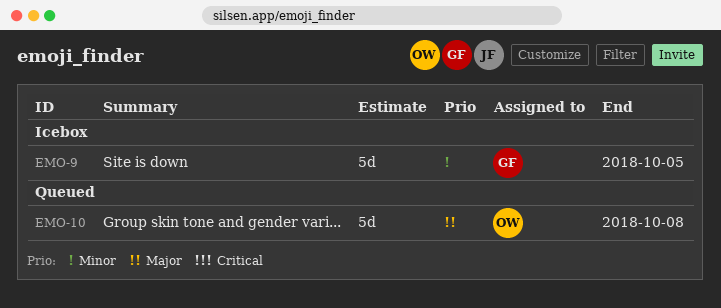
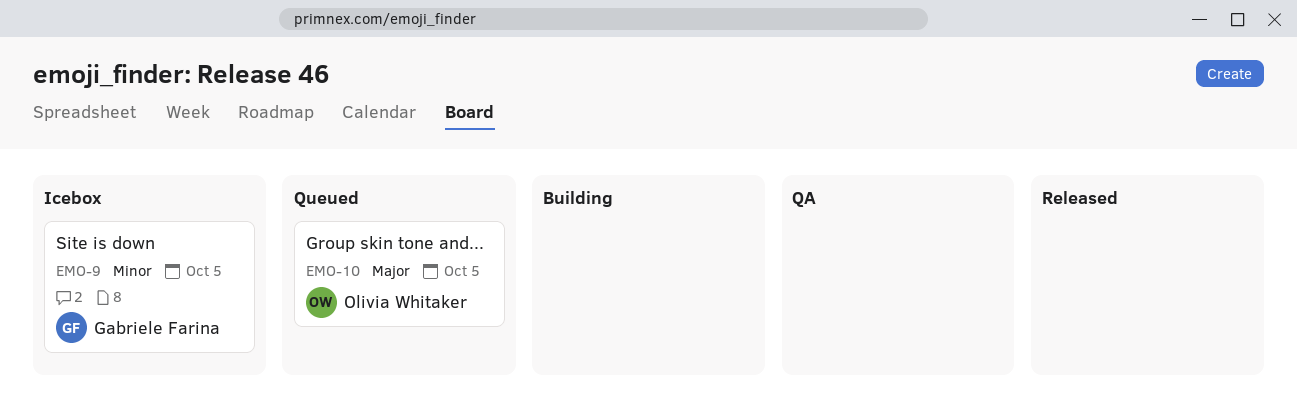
EMO-10, due: Oct 8 -> Oct 5

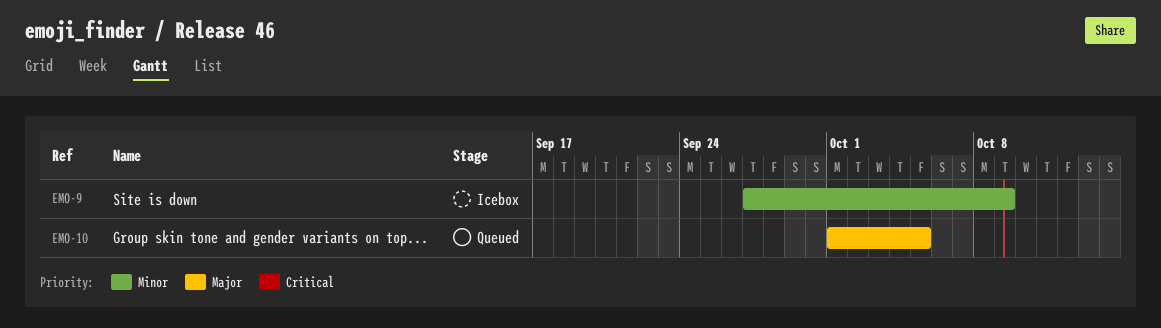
EMO-9, due: Oct 5 -> Oct 9

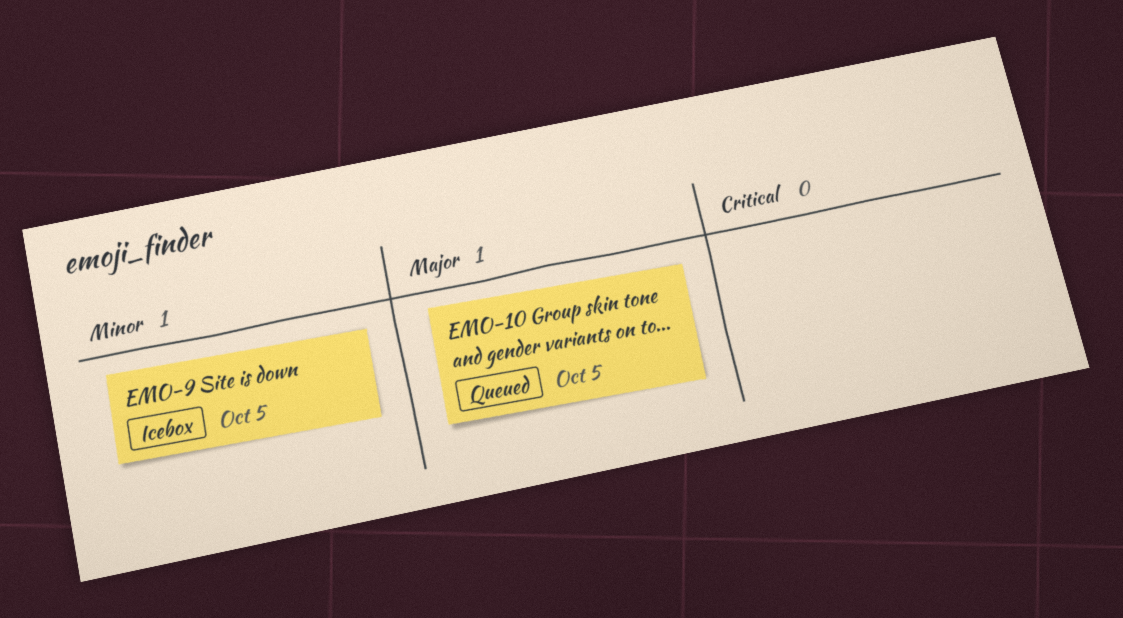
EMO-9, due: Oct 9 -> Oct 5

